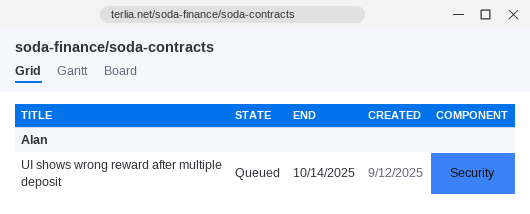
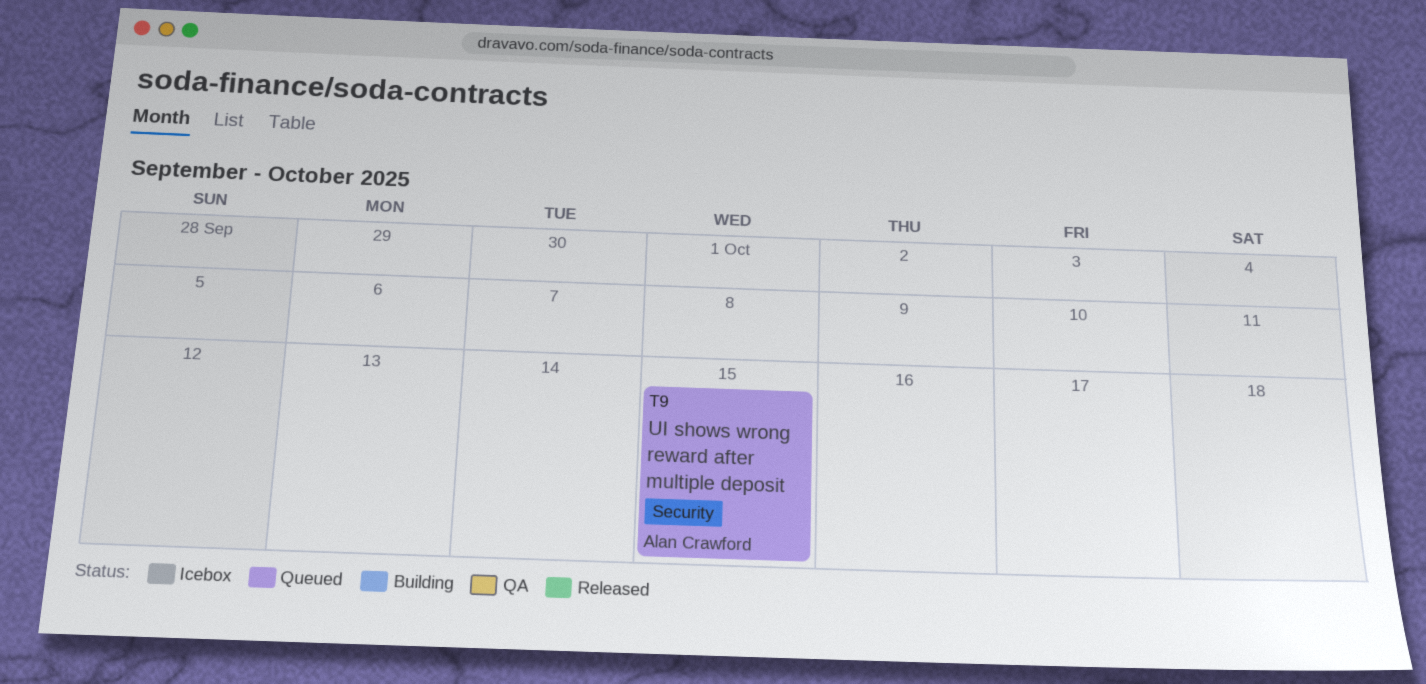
UI shows wrong reward after multiple deposit, due: Oct 14 -> Oct 15

